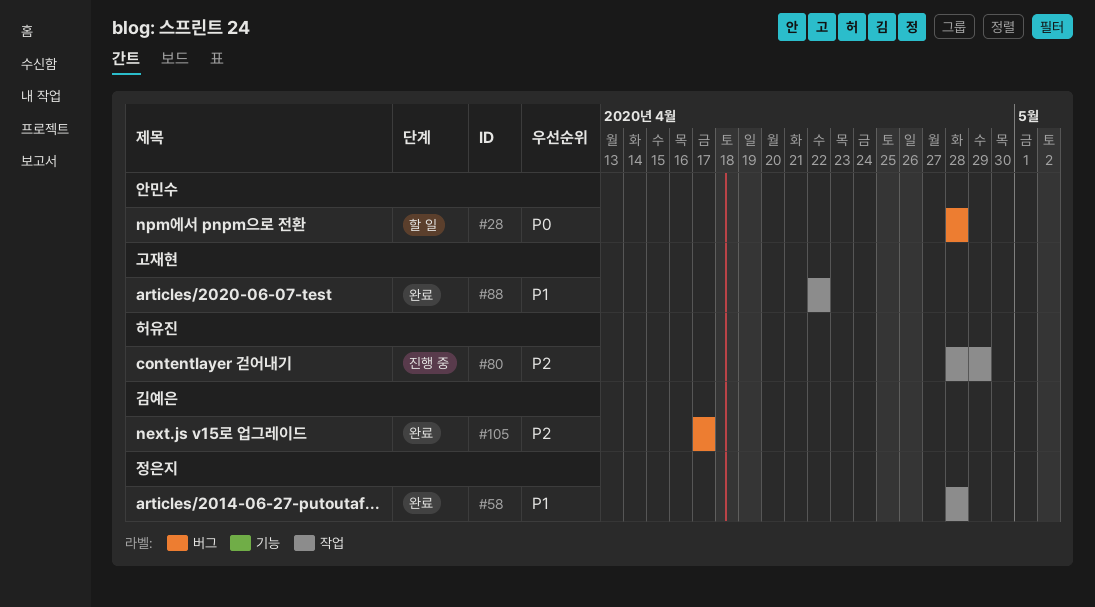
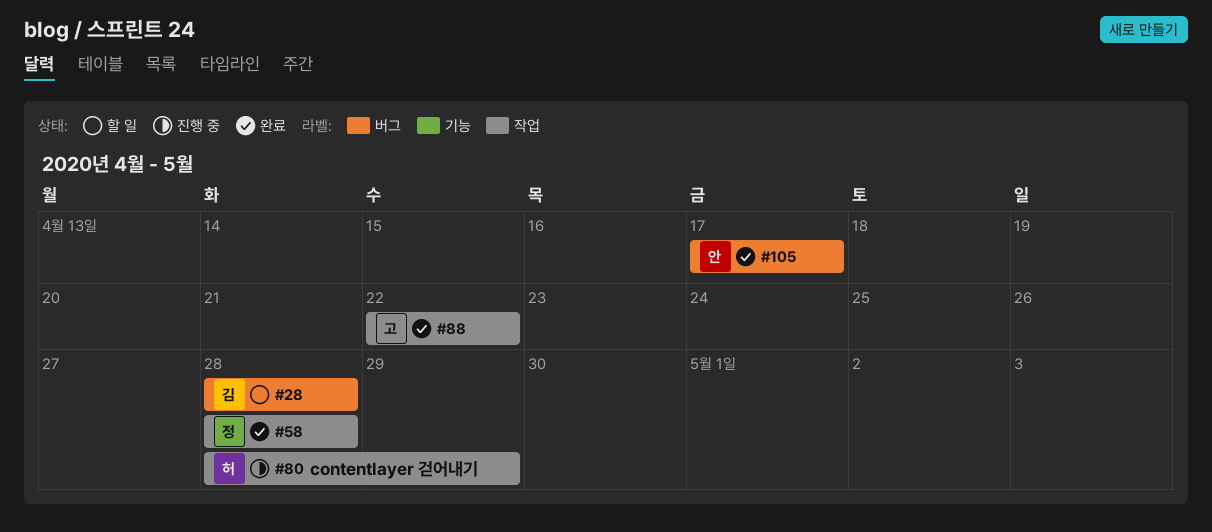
#28, owner: 안민수 -> 김예은
#105, owner: 김예은 -> 안민수

